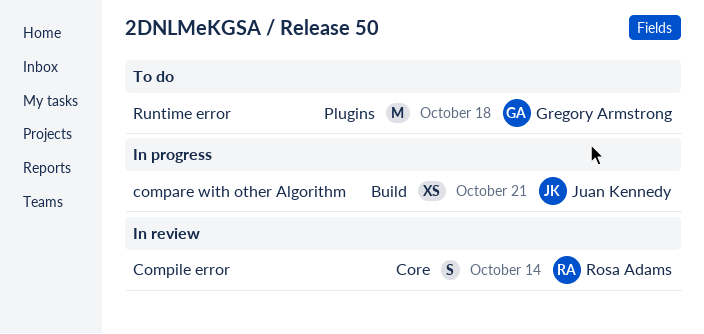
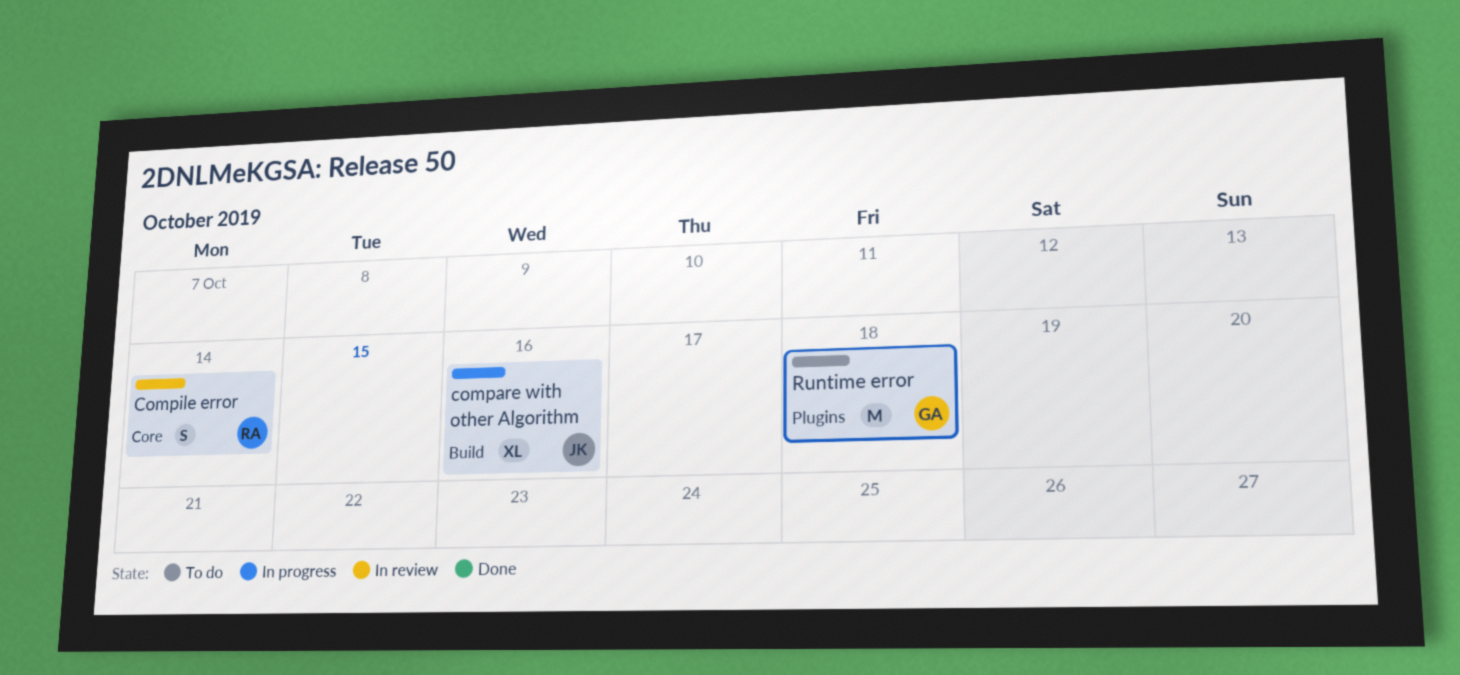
compare with other Algorithm, estimate: XS -> XL
compare with other Algorithm, due: Oct 21 -> Oct 16

